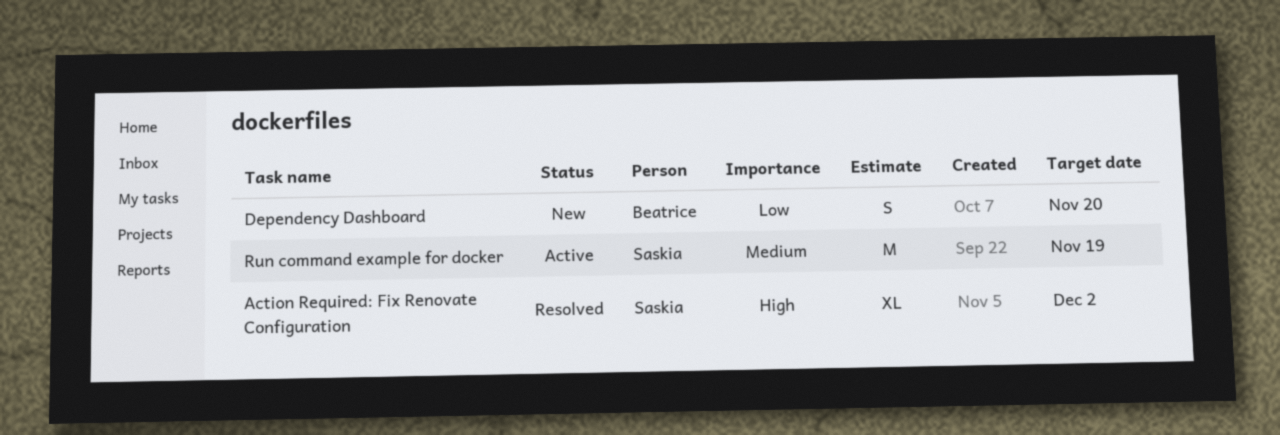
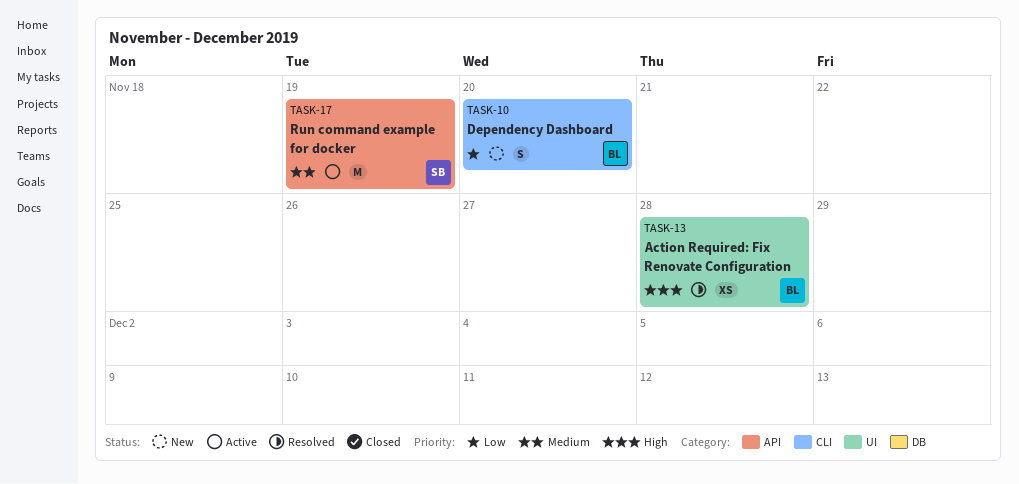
Action Required: Fix Renovate Configuration, owner: Saskia -> Beatrice
Action Required: Fix Renovate Configuration, estimate: XL -> XS
Action Required: Fix Renovate Configuration, due: Dec 2 -> Nov 28

